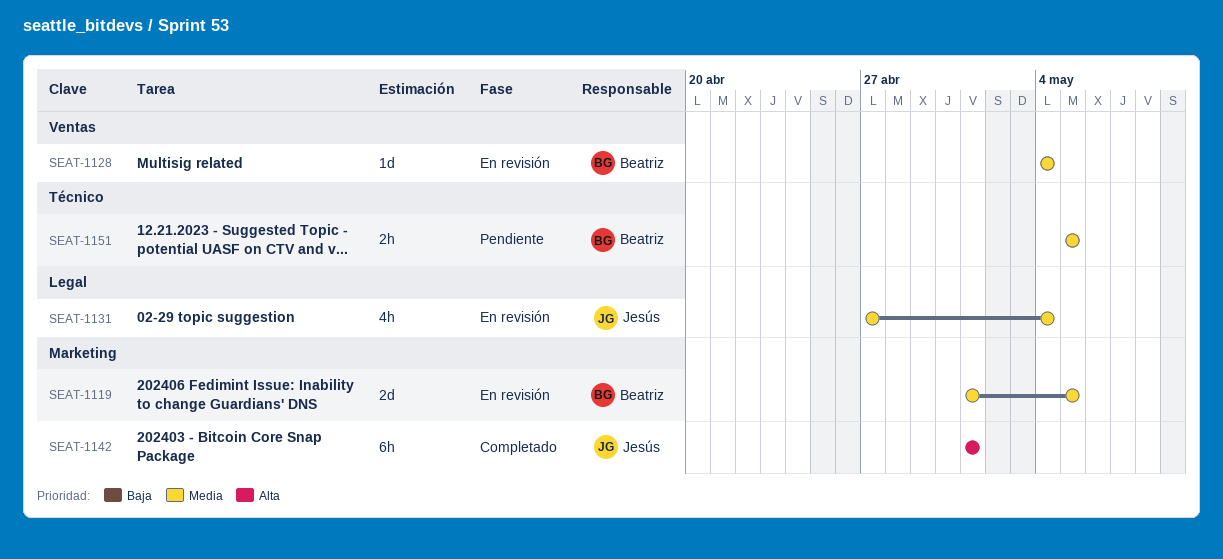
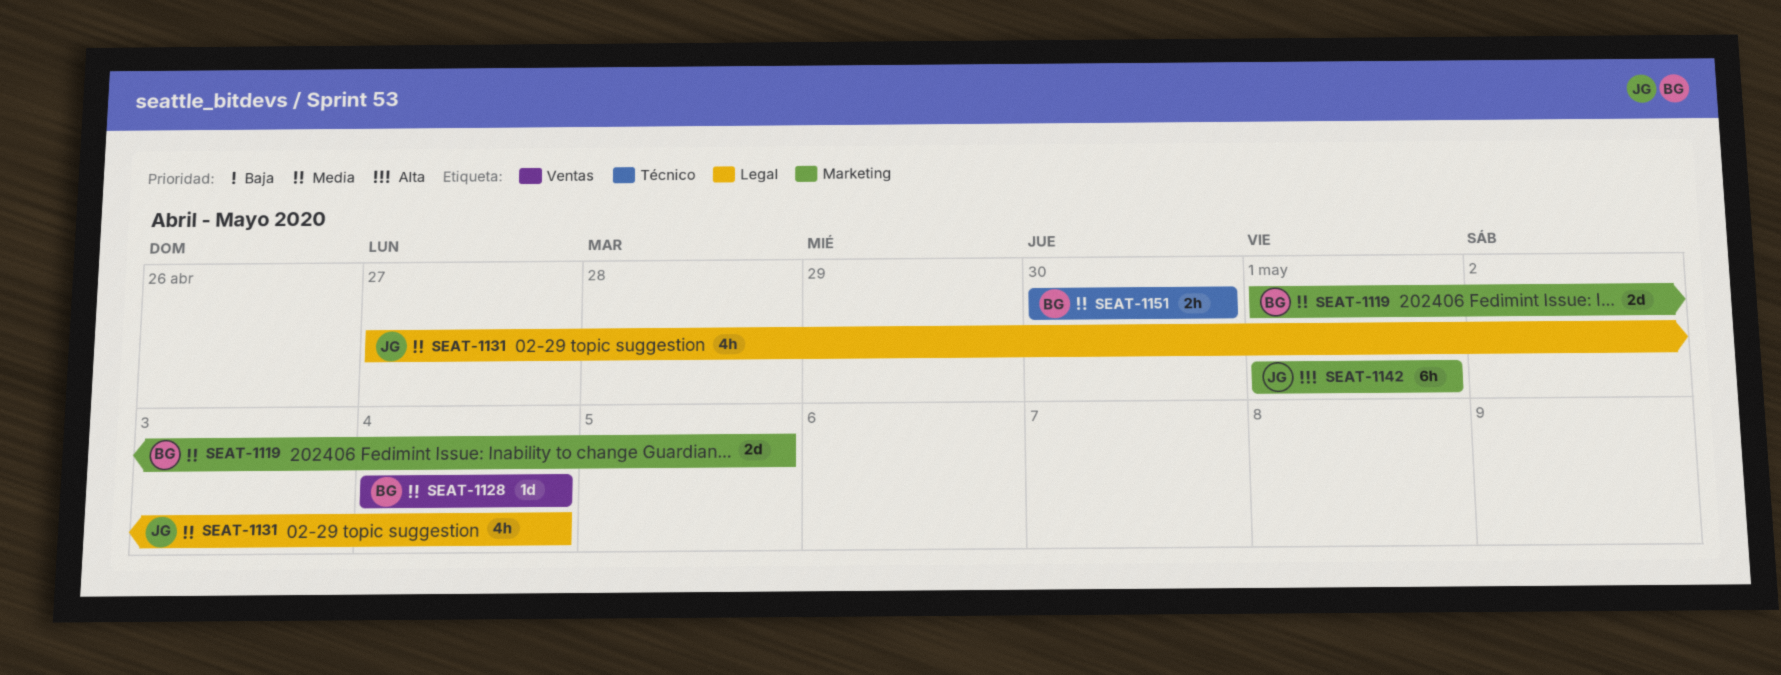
SEAT-1151, start: May 5 -> Apr 30
SEAT-1151, due: May 5 -> Apr 30

